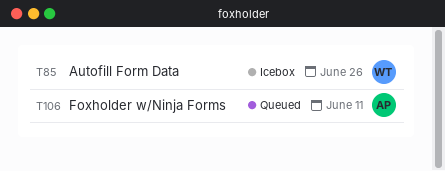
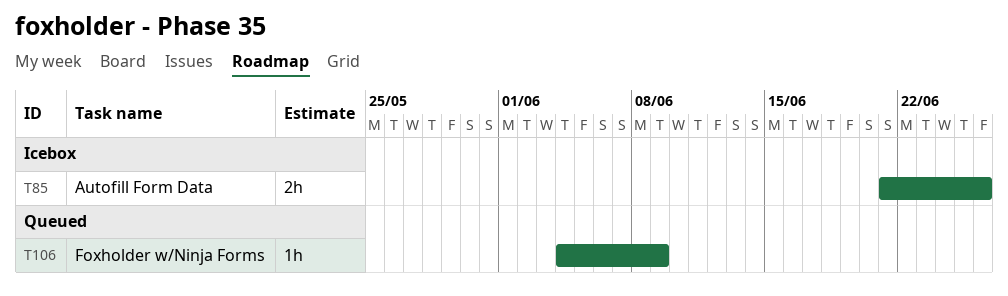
T106, due: Jun 11 -> Jun 9

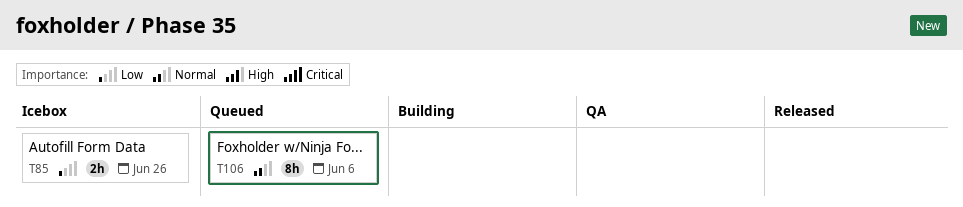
T106, estimate: 1h -> 8h
T106, due: Jun 9 -> Jun 6

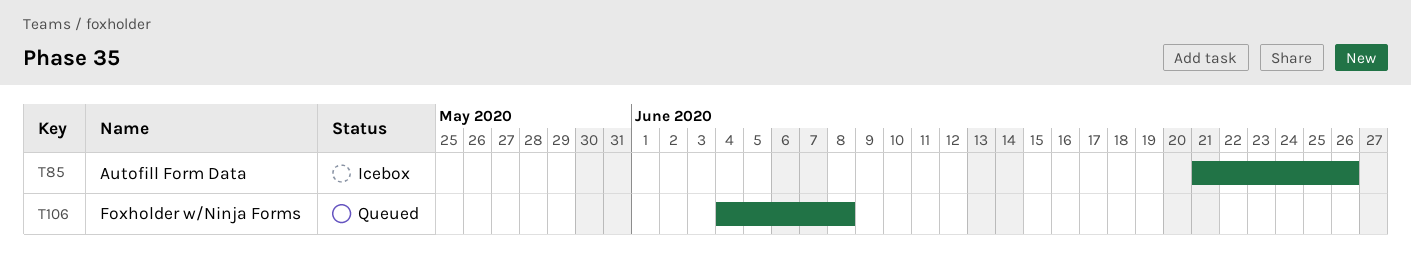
T106, due: Jun 6 -> Jun 8

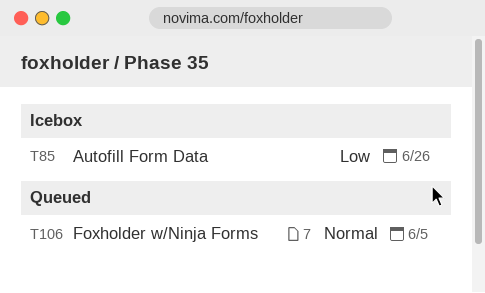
T106, due: Jun 8 -> Jun 5

